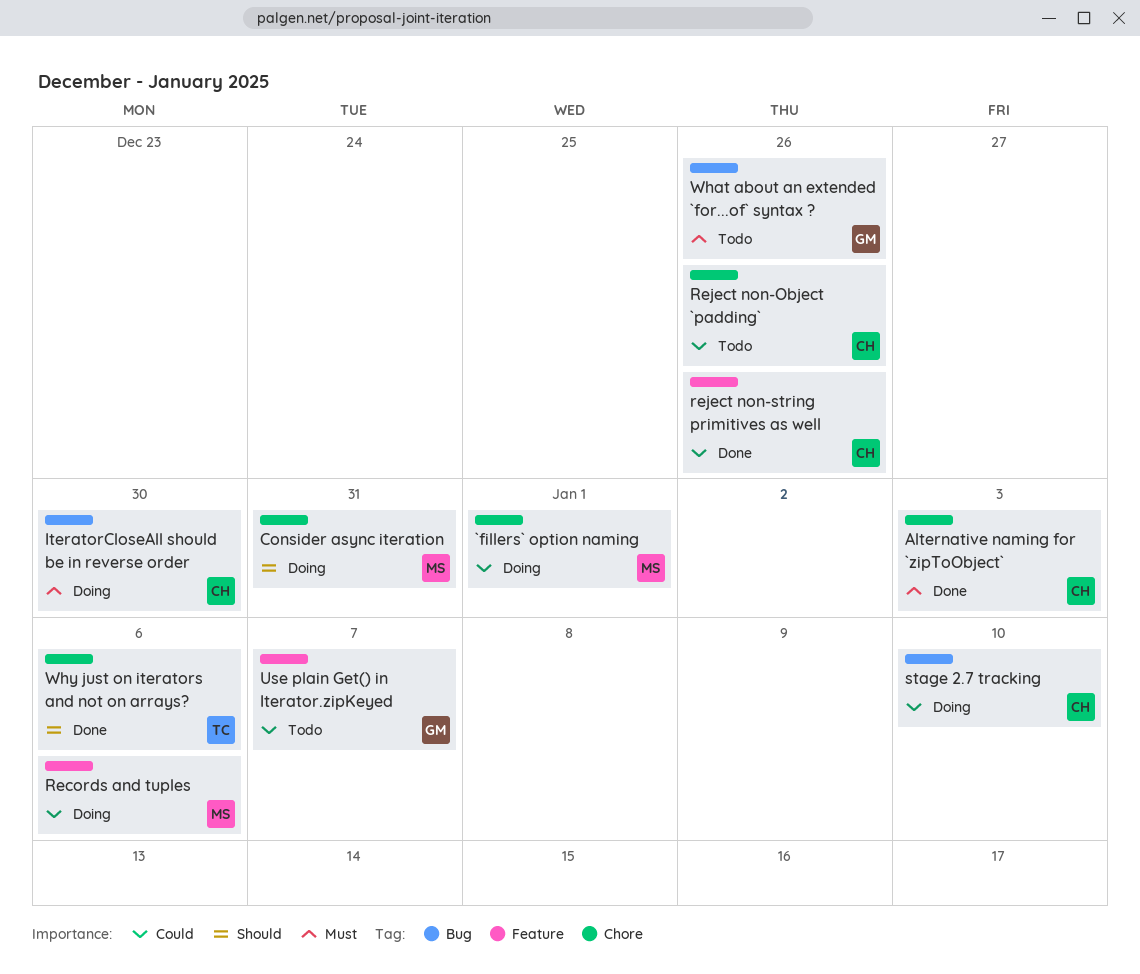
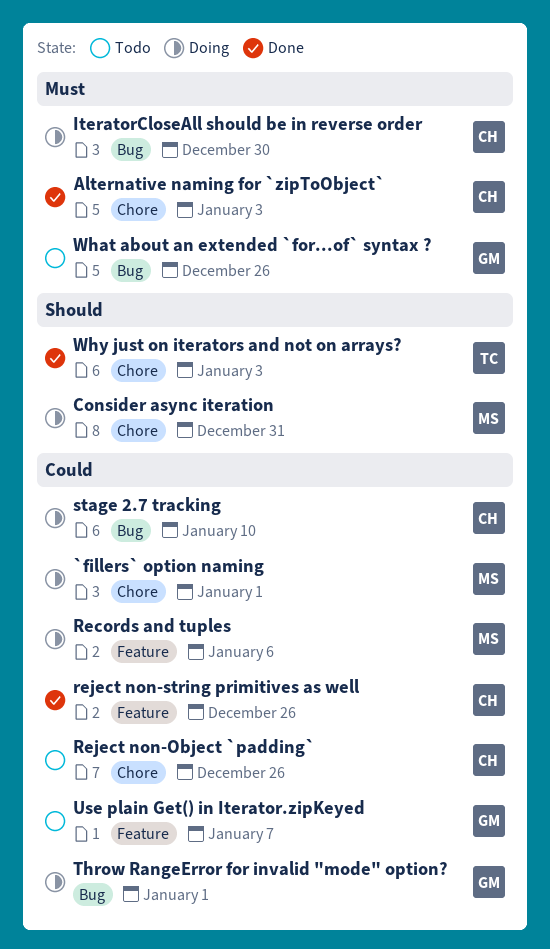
Throw RangeError for invalid "mode" option?: none -> present
Why just on iterators and not on arrays?, due: Jan 6 -> Jan 3

